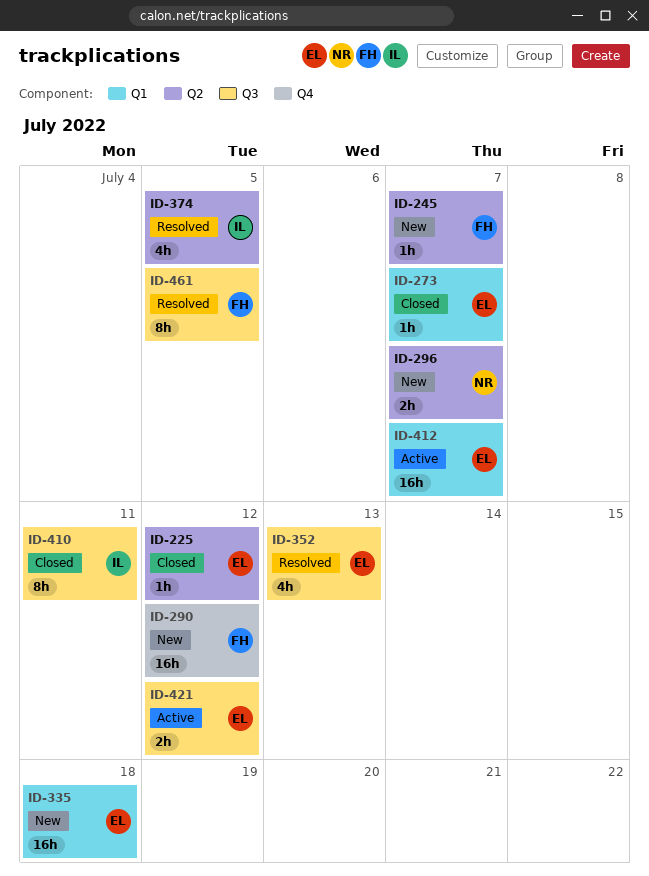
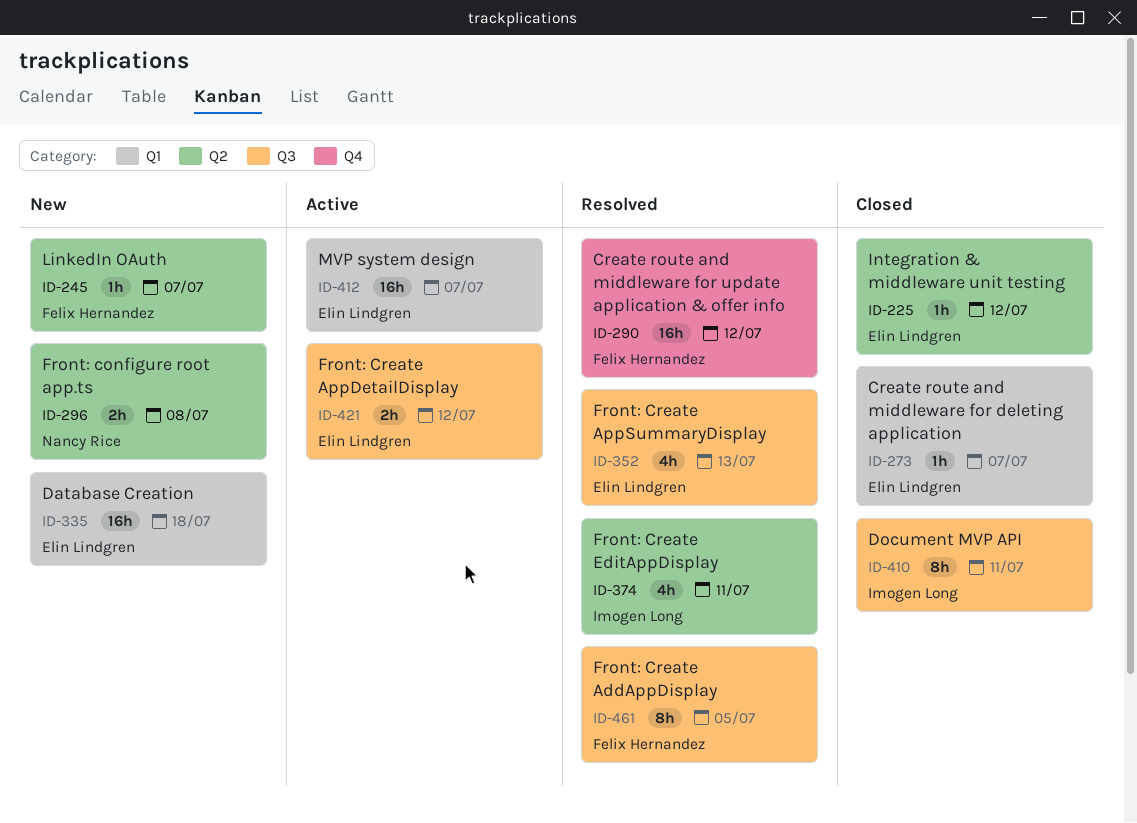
ID-290, status: New -> Resolved
ID-296, due: Jul 7 -> Jul 8
ID-374, due: Jul 5 -> Jul 11

